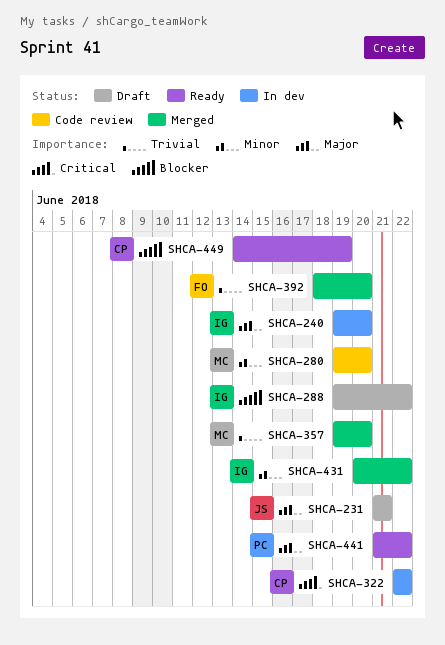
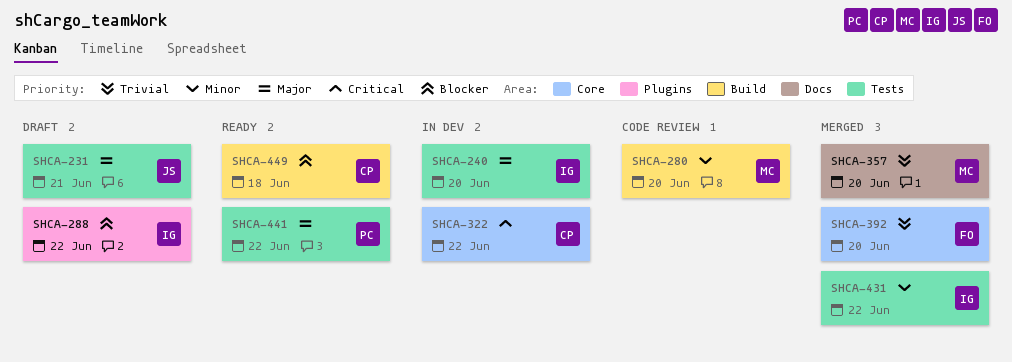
SHCA-449, due: Jun 19 -> Jun 18

